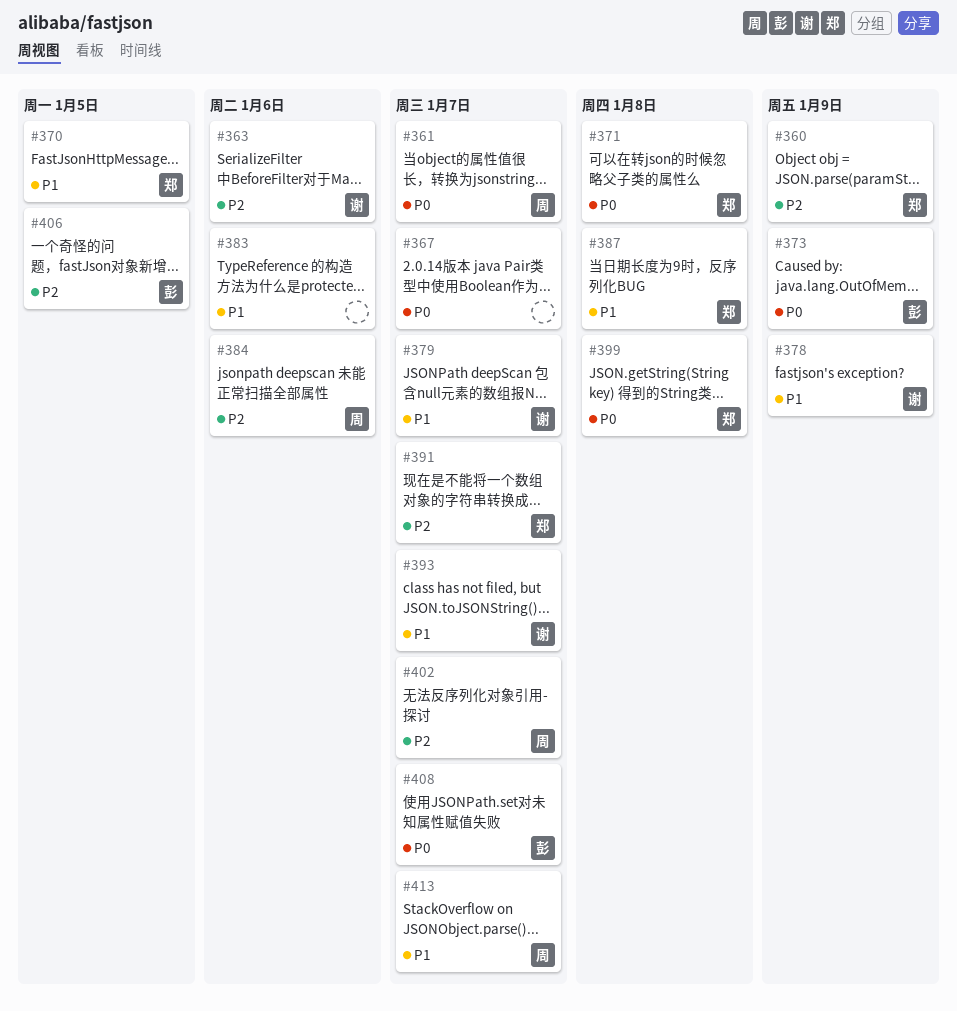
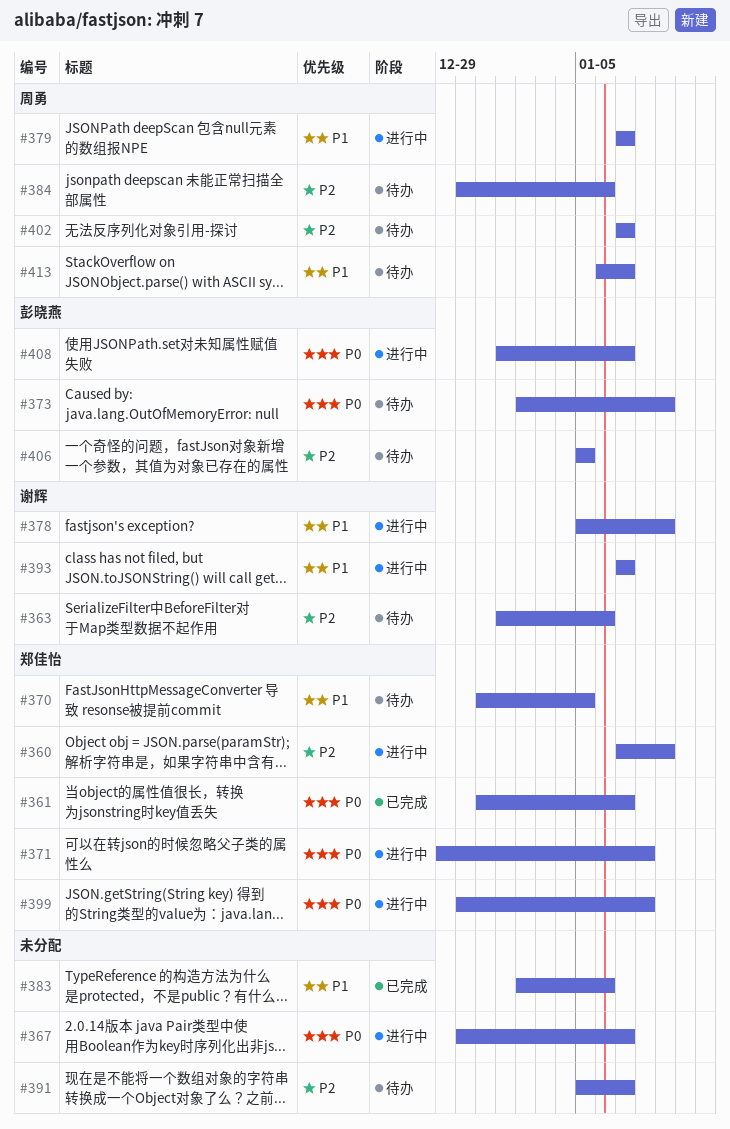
#361, owner: 周勇 -> 郑佳怡
#379, owner: 谢辉 -> 周勇
#387: present -> none
#391, owner: 郑佳怡 -> none

